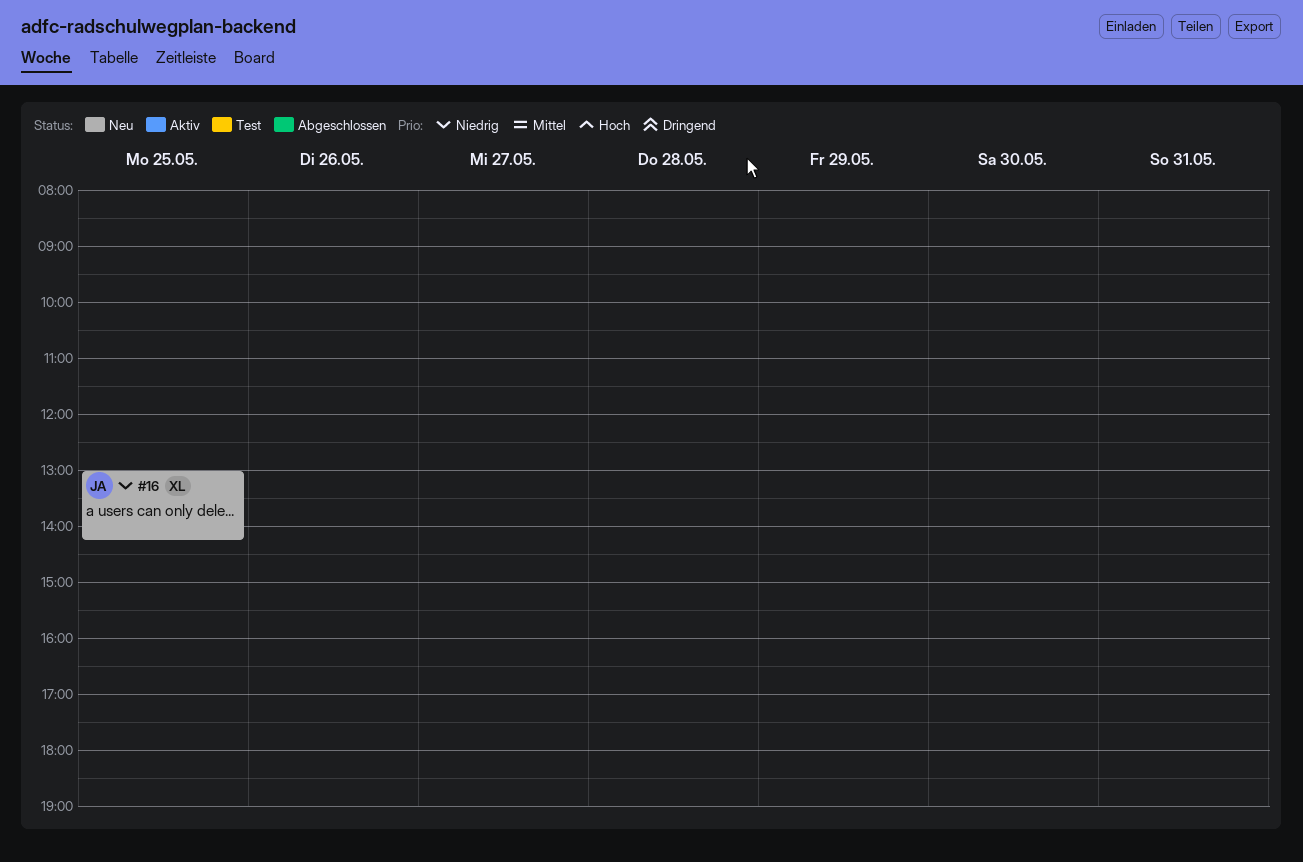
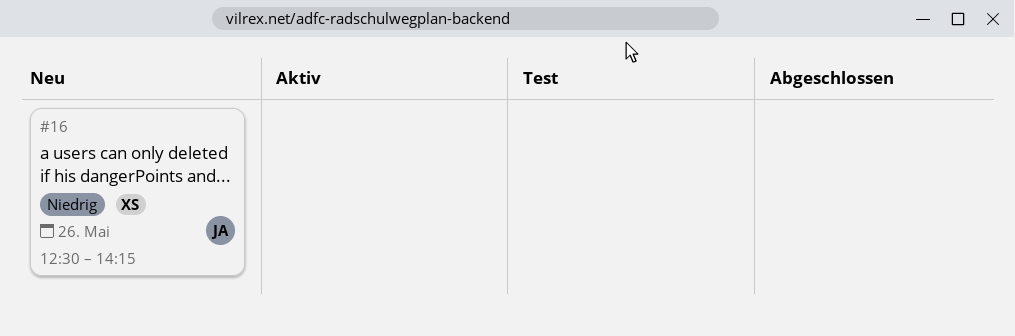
#16, estimate: XL -> XS
#16, day: May 25 -> May 26
#16, begins: 13:00 -> 12:30

